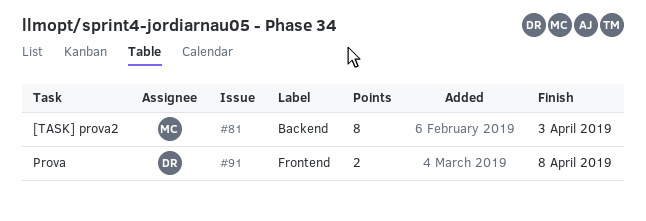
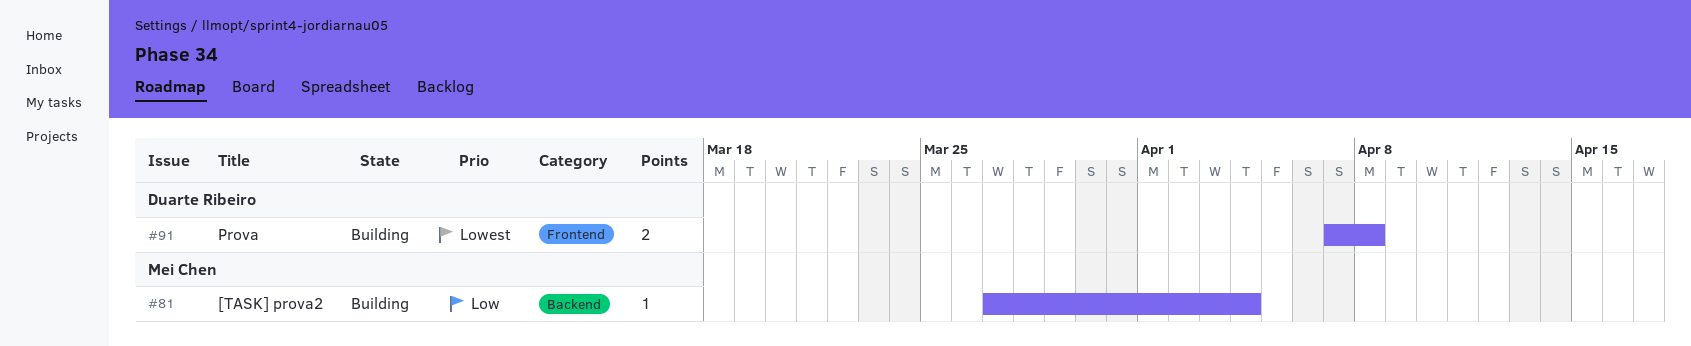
#81, estimate: 8 -> 1
#81, due: Apr 3 -> Apr 4

